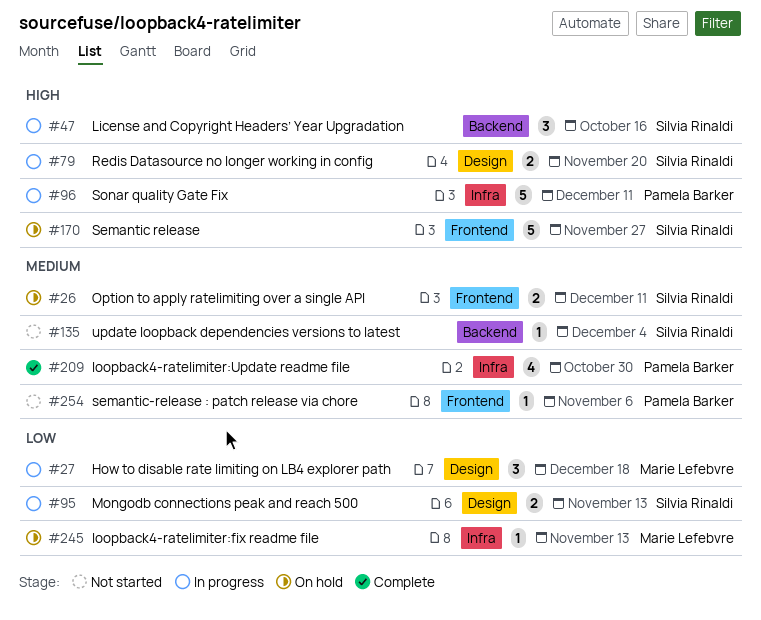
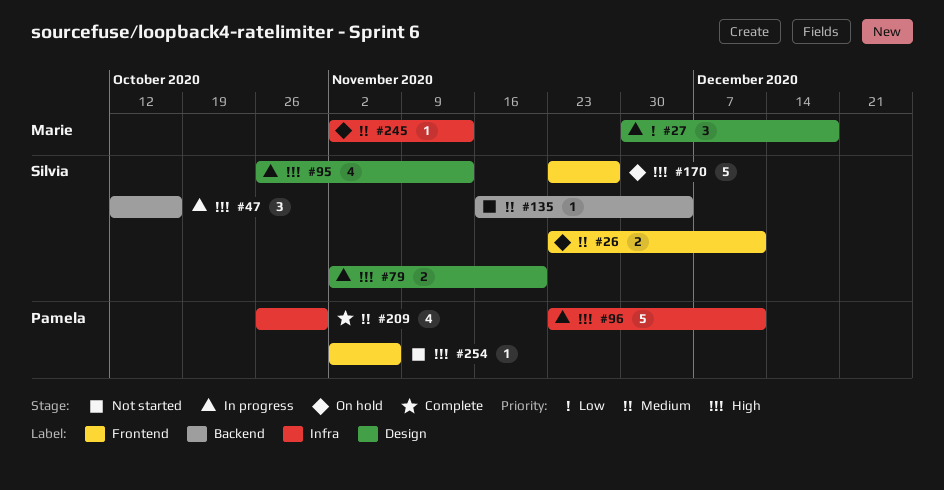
#95, priority: Low -> High
#95, estimate: 2 -> 4
#245, priority: Low -> Medium
#254, priority: Medium -> High

